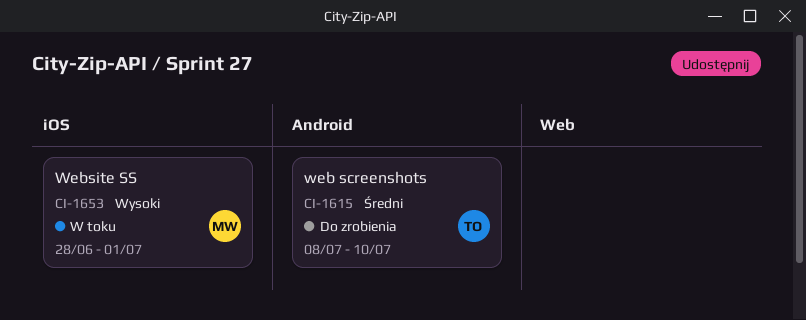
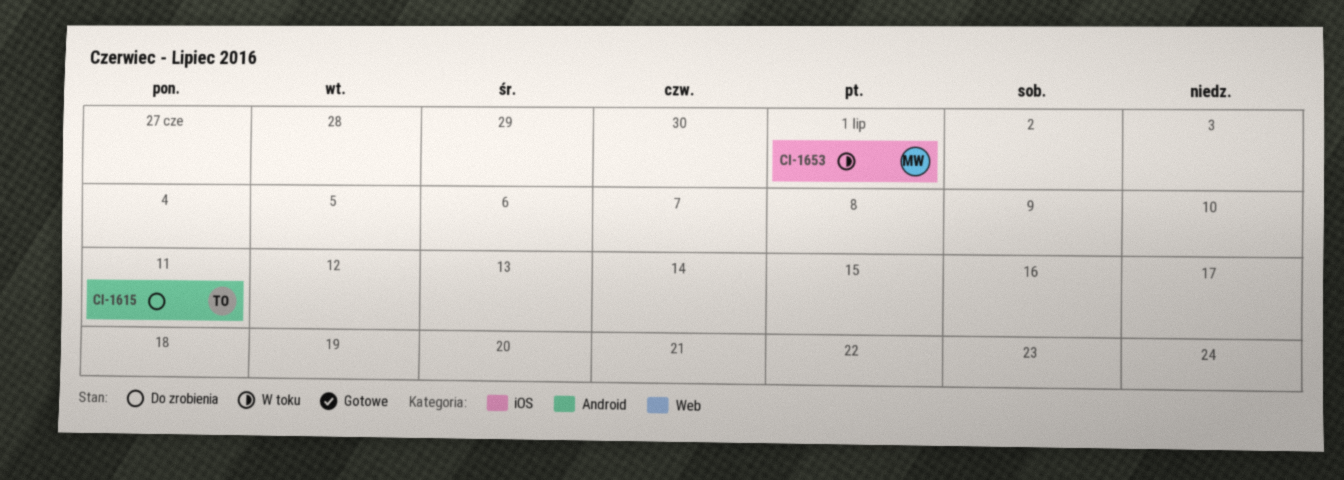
CI-1615, due: Jul 10 -> Jul 11

